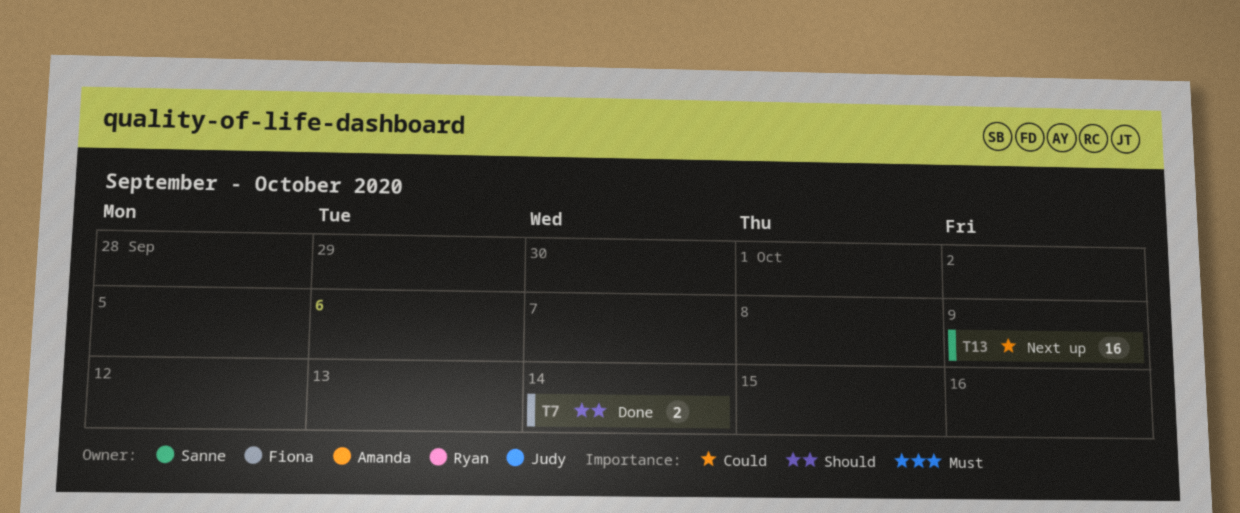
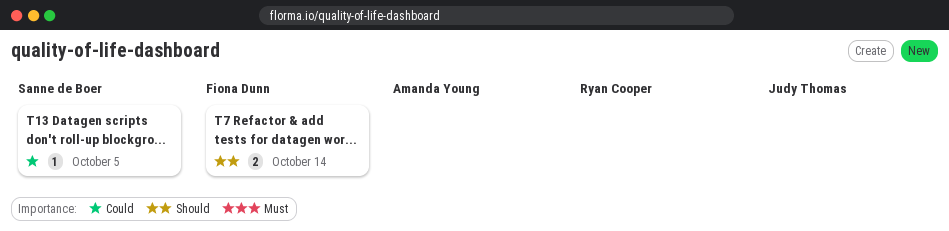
T13, estimate: 16 -> 1
T13, due: Oct 9 -> Oct 5

